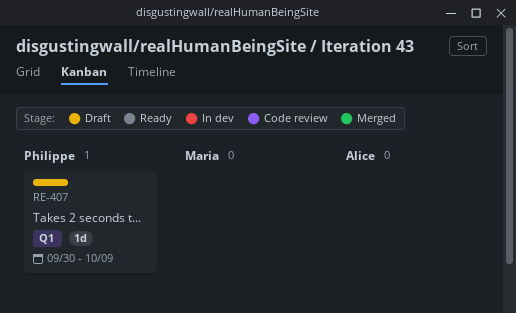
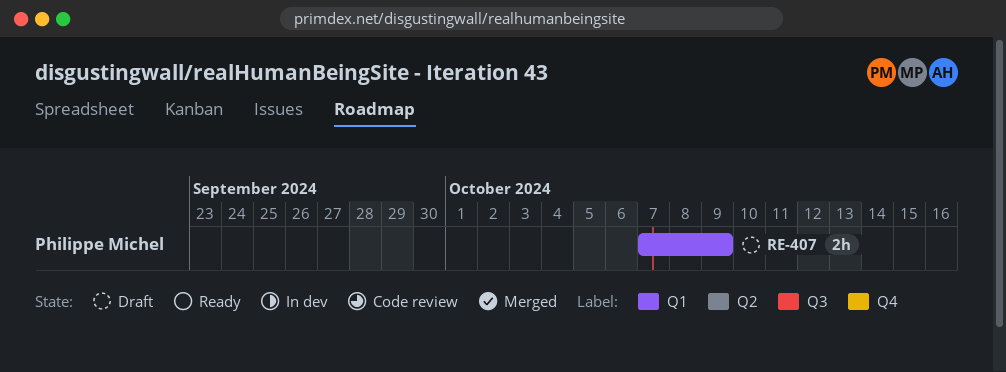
RE-407, estimate: 1d -> 2h
RE-407, start: Sep 30 -> Oct 7

